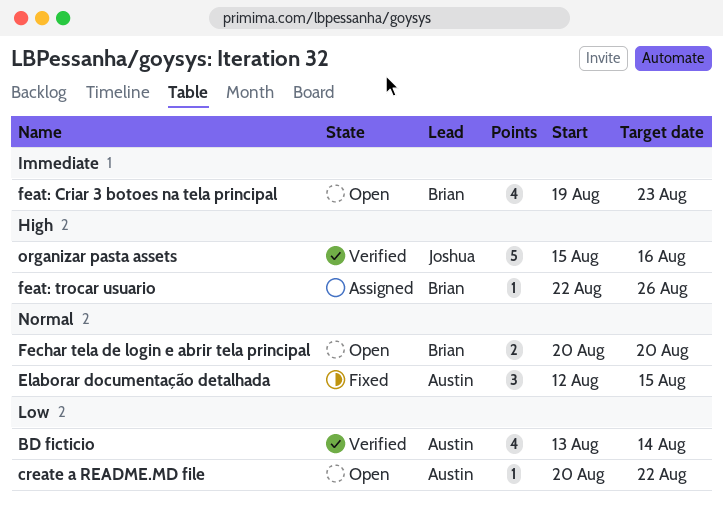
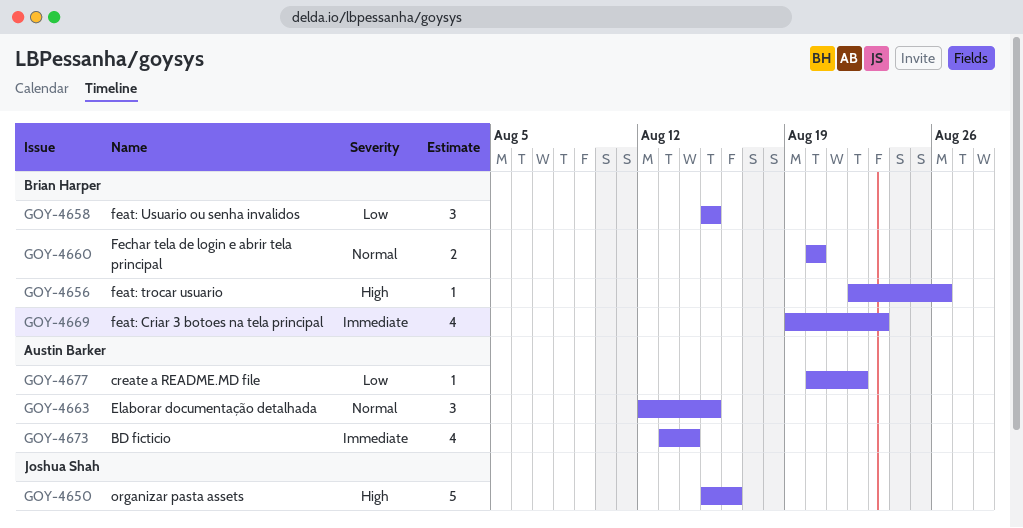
BD ficticio, priority: Low -> Immediate
feat: Usuario ou senha invalidos: none -> present

